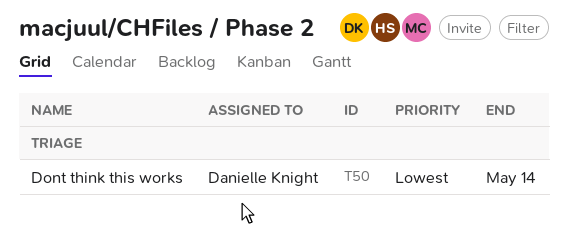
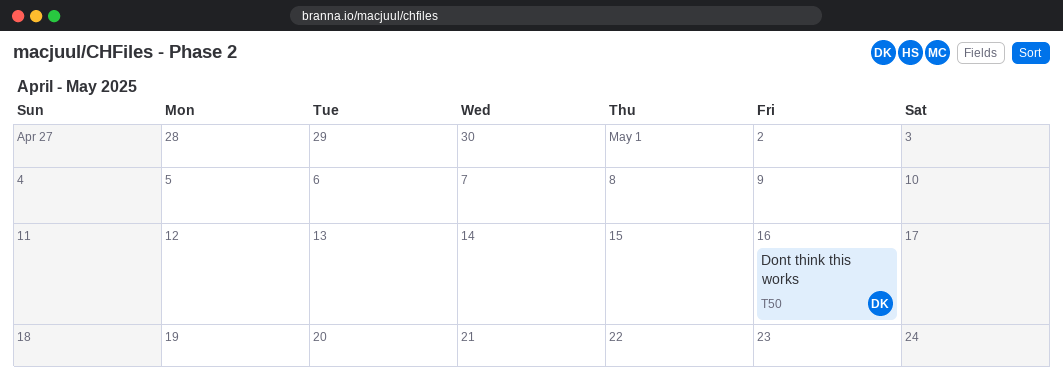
T50, due: May 14 -> May 16

